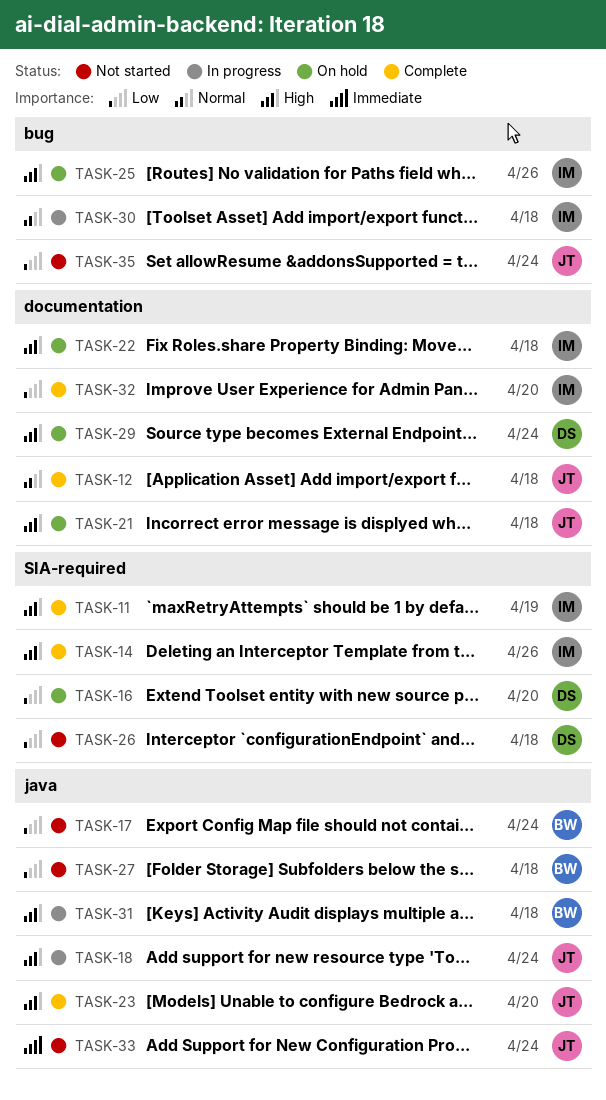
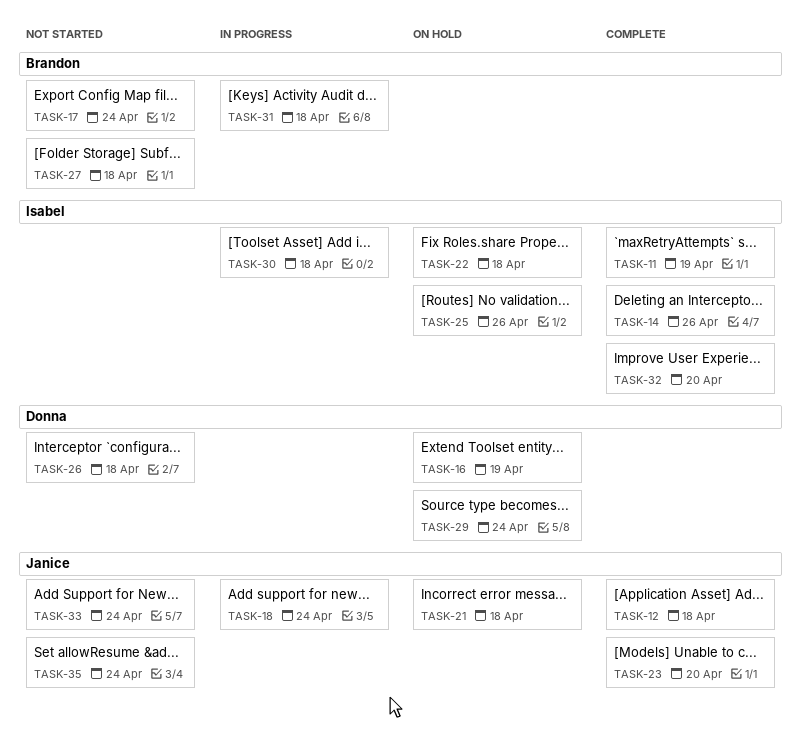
TASK-16, due: Apr 20 -> Apr 19

